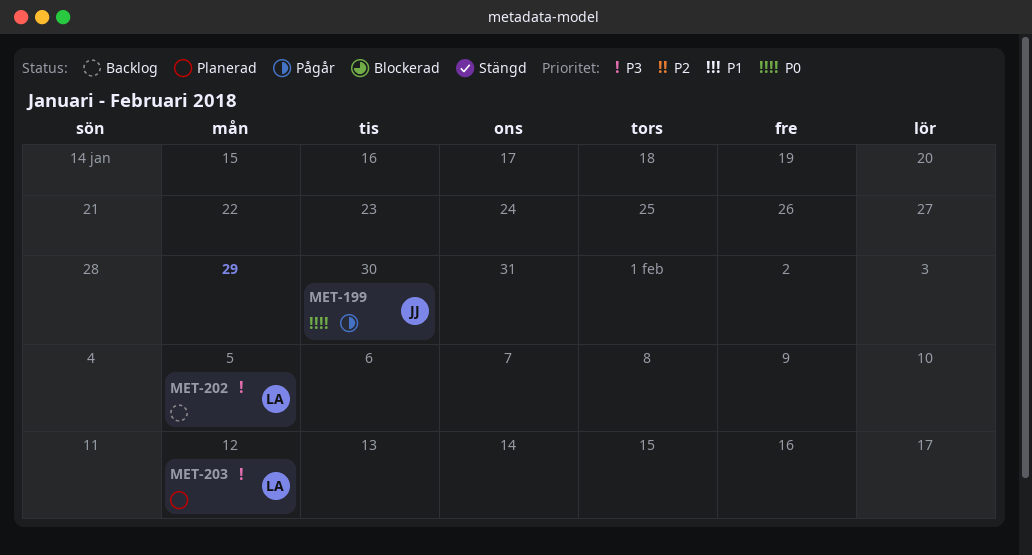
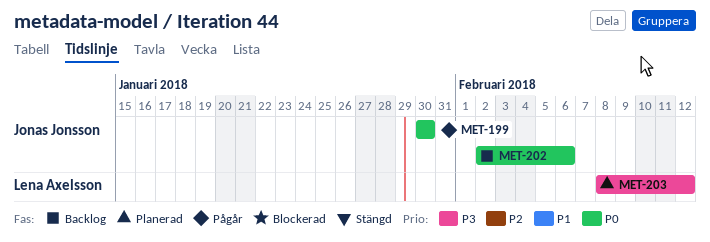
MET-202, owner: Lena Axelsson -> Jonas Jonsson
MET-202, priority: P3 -> P0
MET-202, due: Feb 5 -> Feb 6

